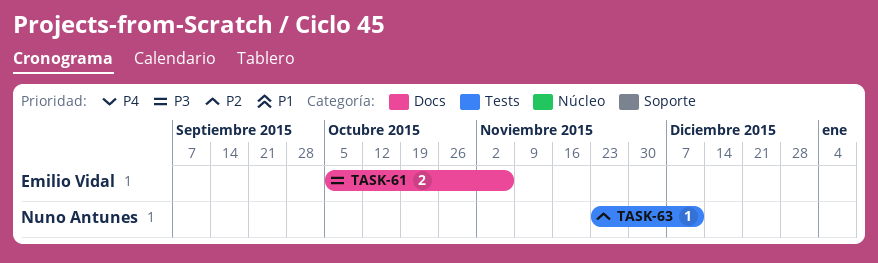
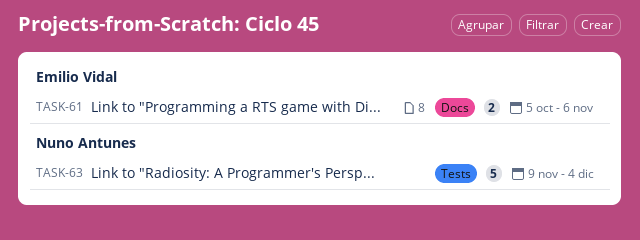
TASK-63, estimate: 1 -> 5
TASK-63, start: Nov 23 -> Nov 9
TASK-63, due: Dec 11 -> Dec 4

